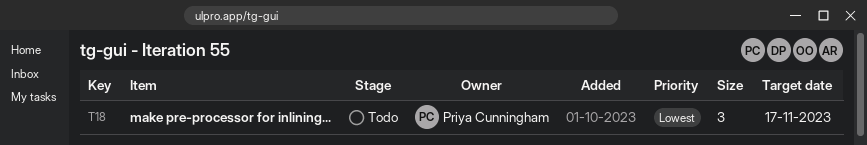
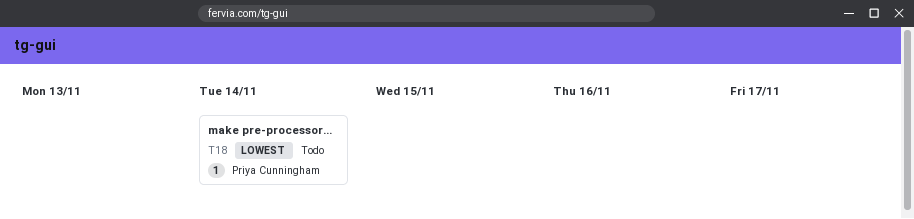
T18, estimate: 3 -> 1
T18, due: Nov 17 -> Nov 14

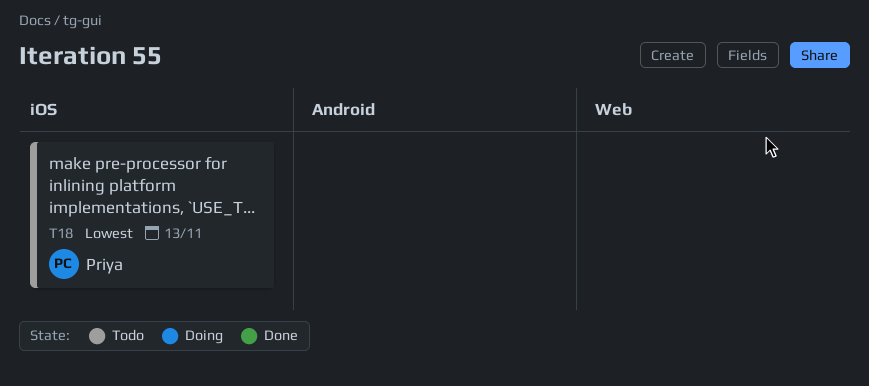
T18, due: Nov 14 -> Nov 13

